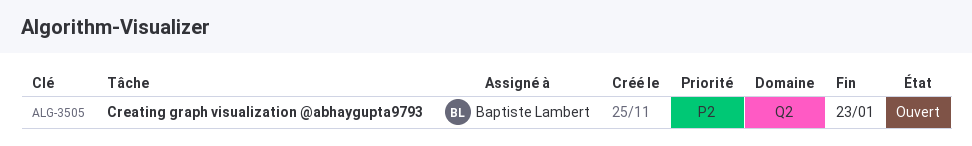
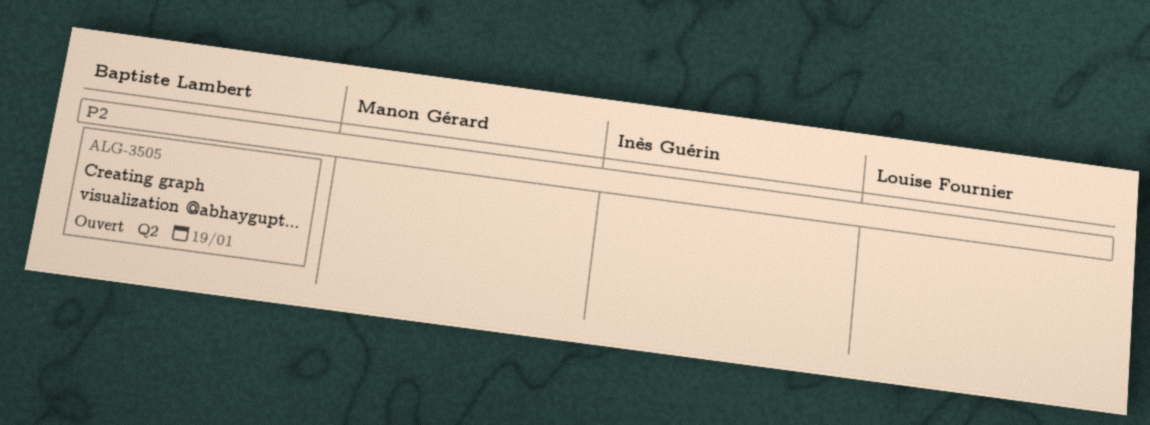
ALG-3505, due: Jan 23 -> Jan 19

